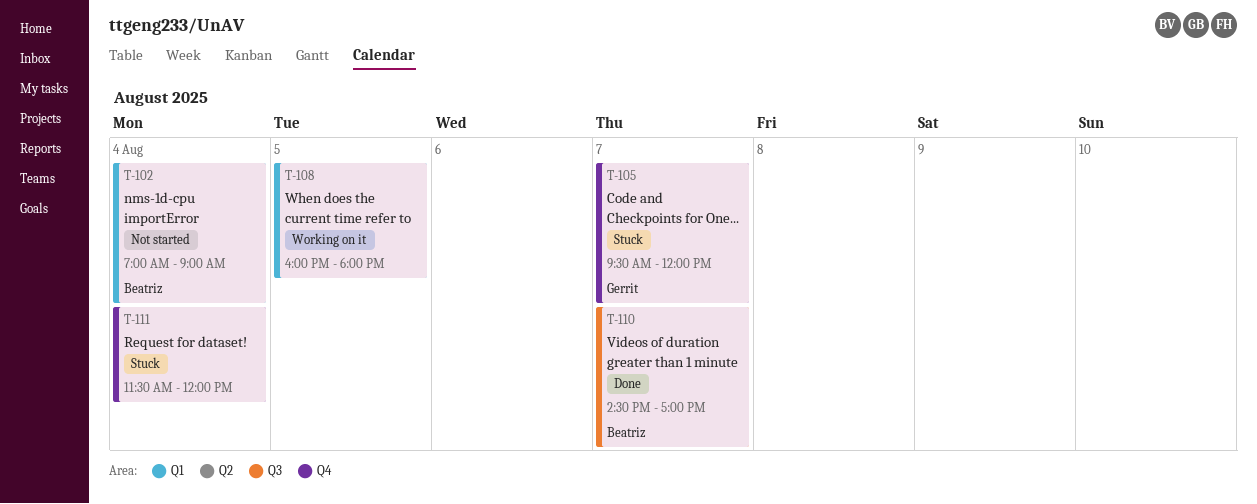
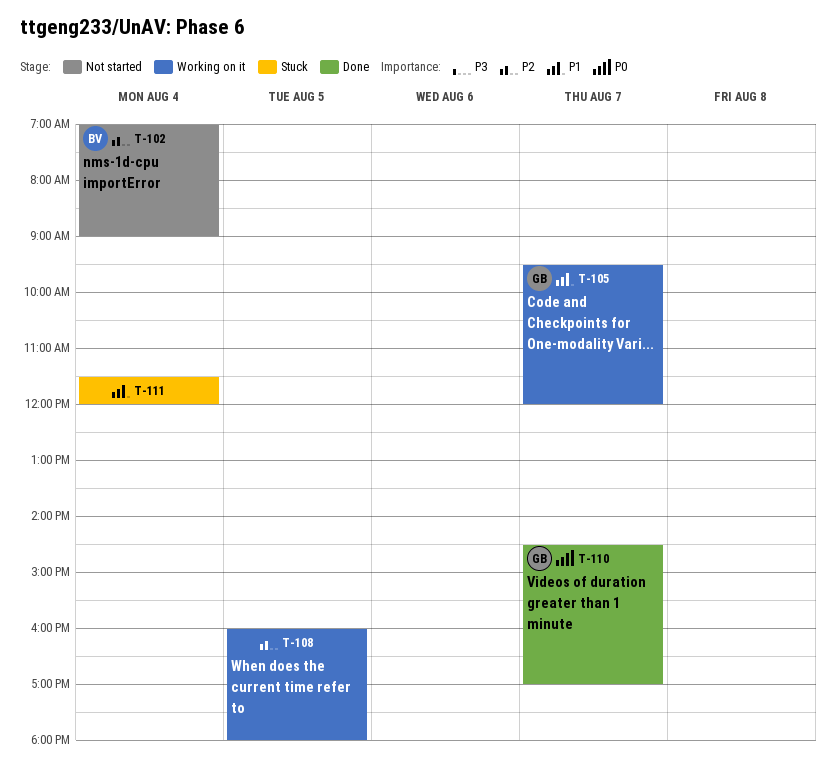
T-105, status: Stuck -> Working on it
T-110, owner: Beatriz -> Gerrit

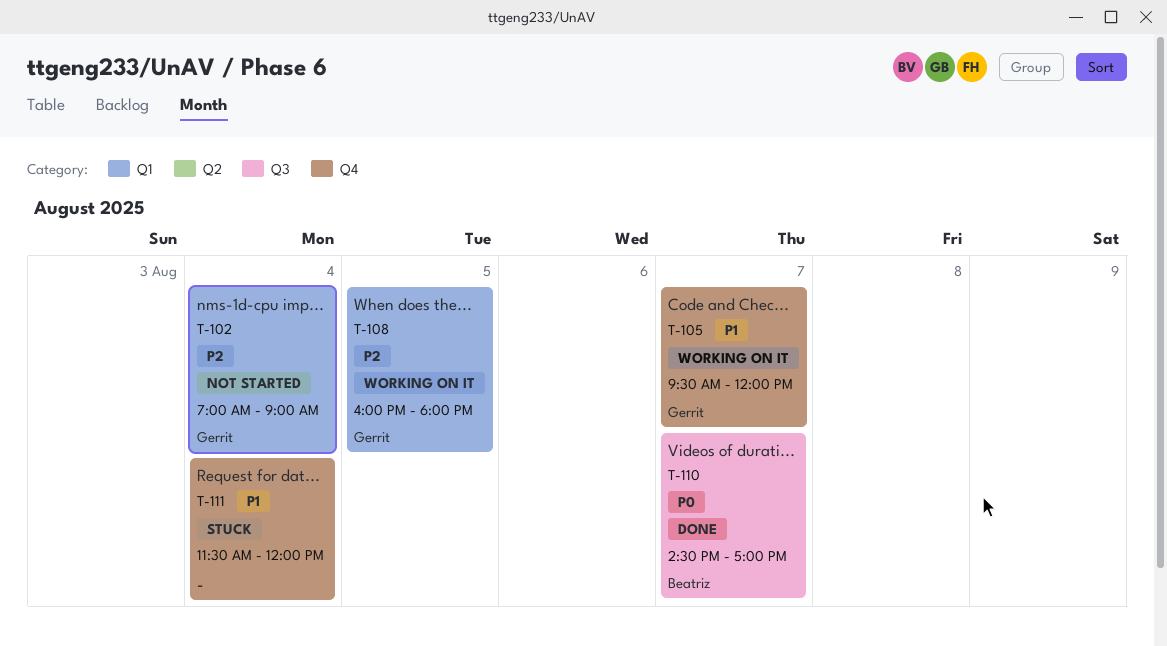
T-102, owner: Beatriz -> Gerrit
T-108, owner: none -> Gerrit
T-110, owner: Gerrit -> Beatriz

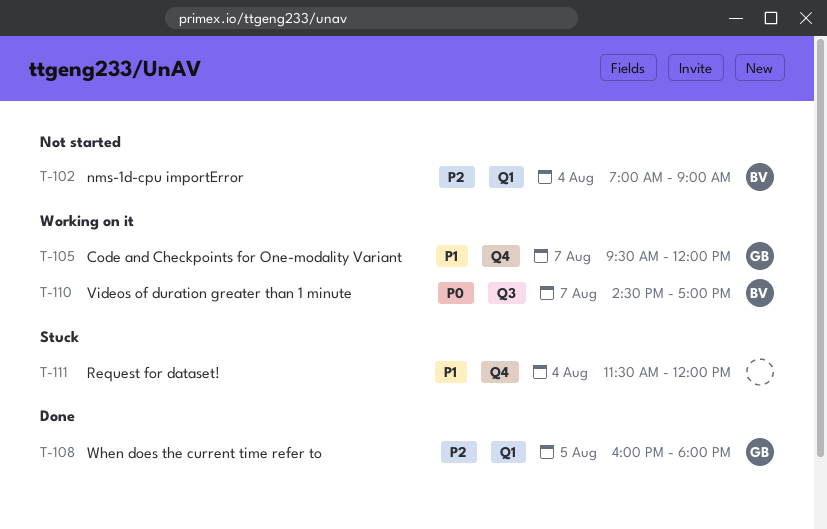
T-102, owner: Gerrit -> Beatriz
T-108, status: Working on it -> Done
T-110, status: Done -> Working on it

